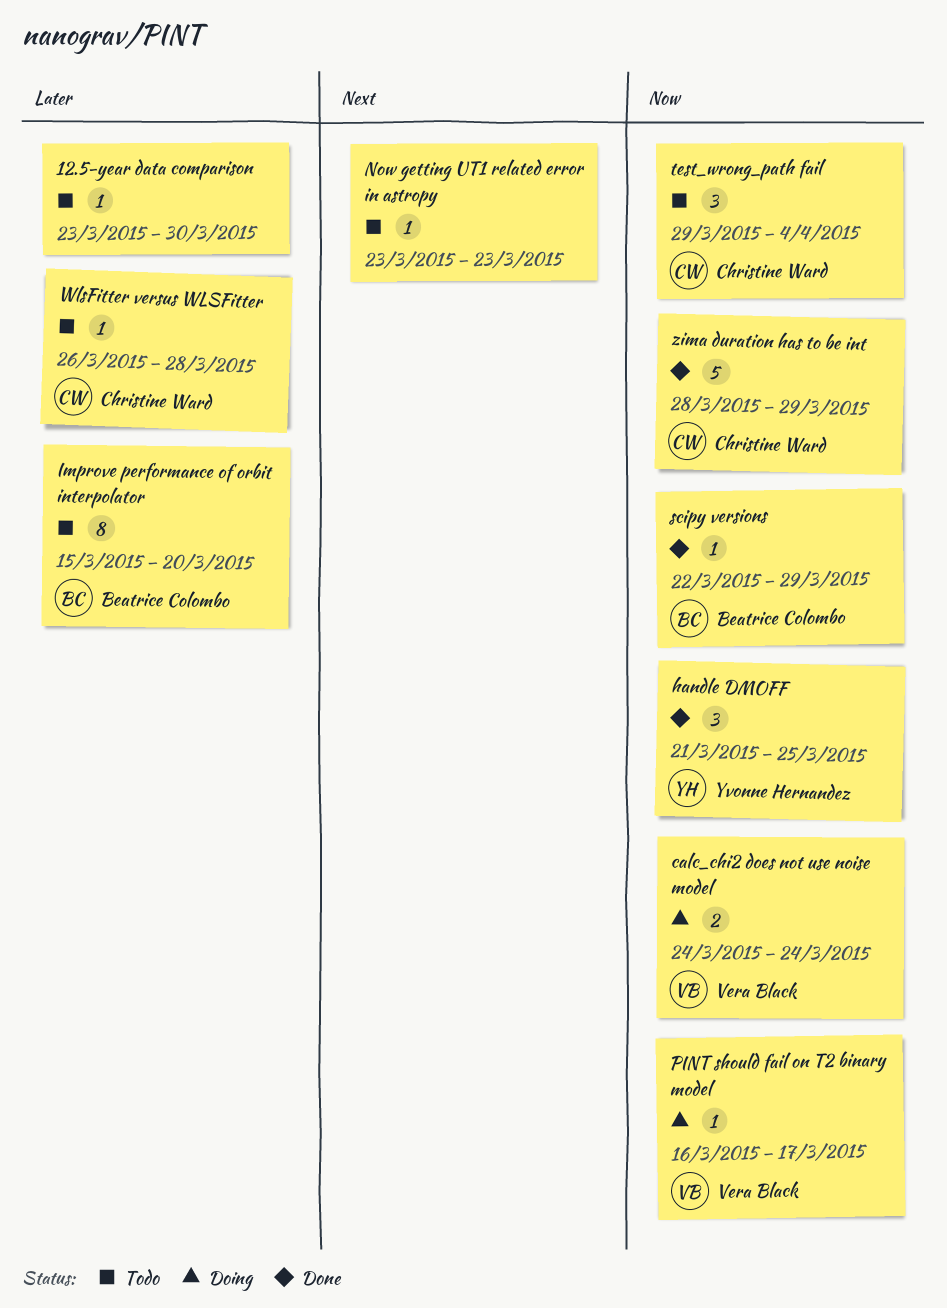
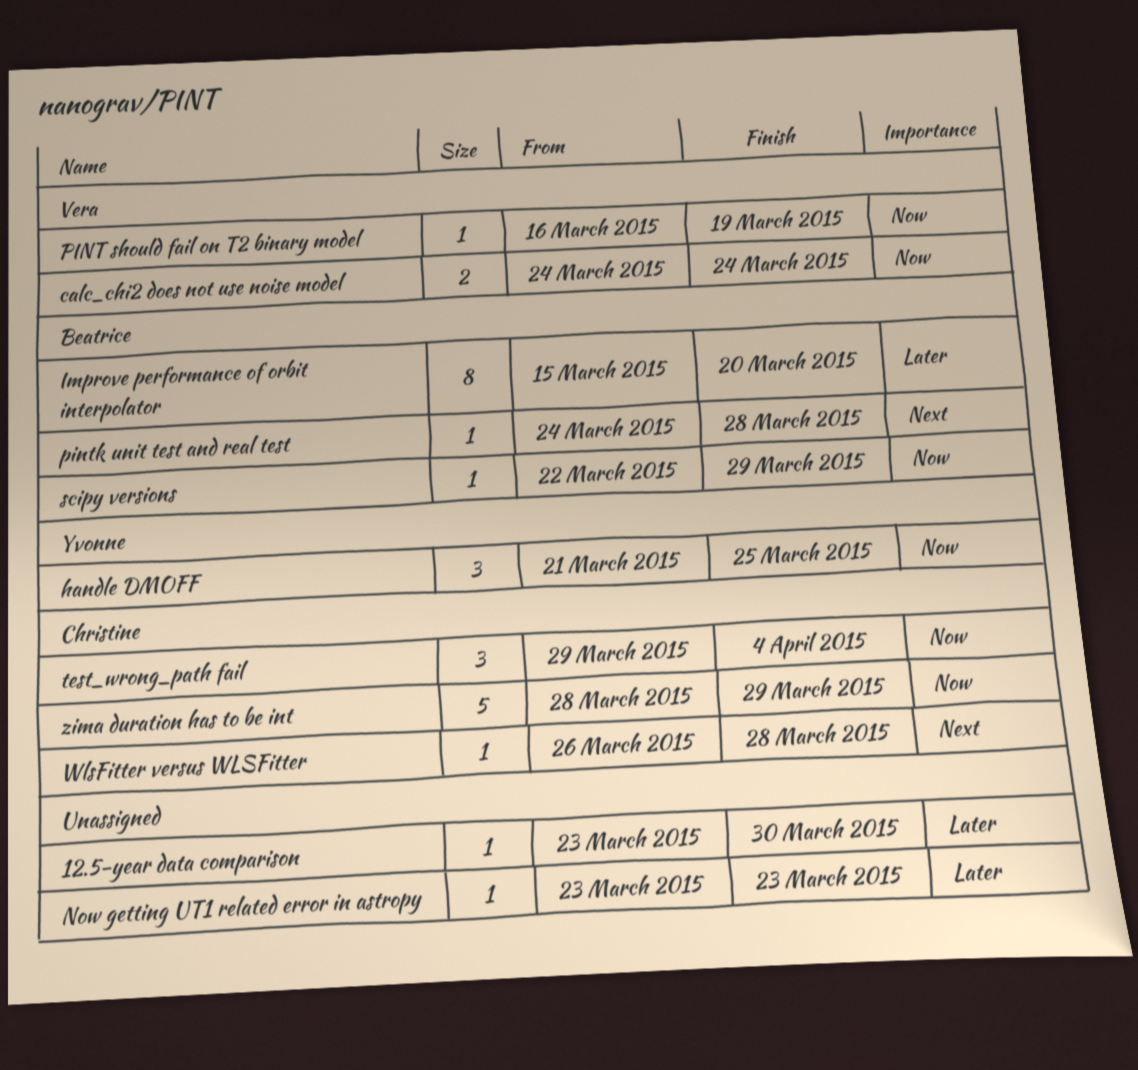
Now getting UT1 related error in astropy, priority: Next -> Later
PINT should fail on T2 binary model, due: Mar 17 -> Mar 19
pintk unit test and real test: none -> present
WlsFitter versus WLSFitter, priority: Later -> Next

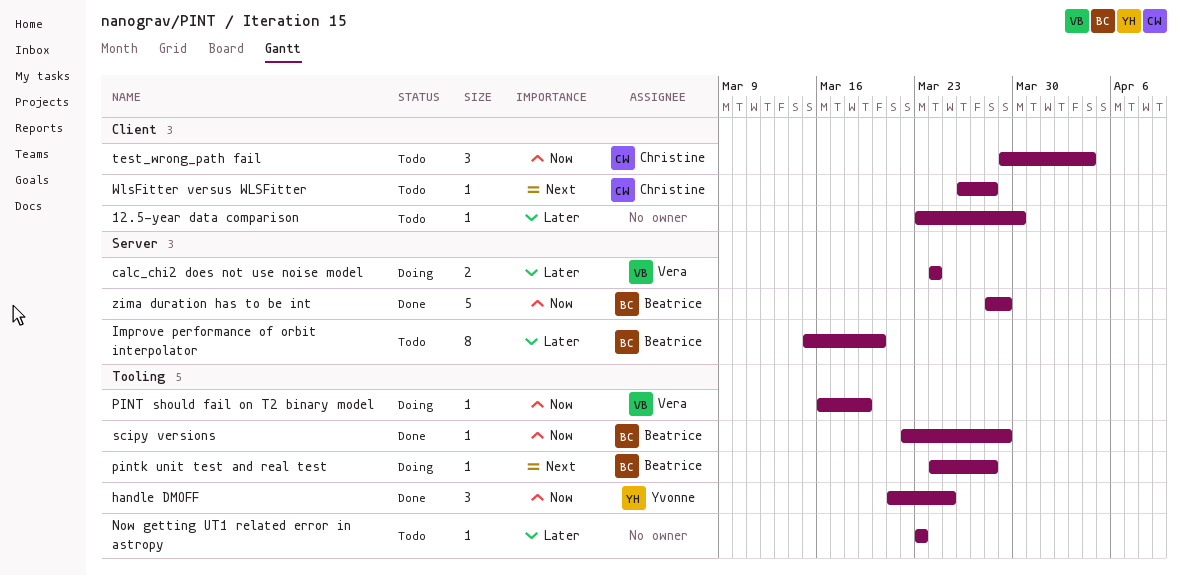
calc_chi2 does not use noise model, priority: Now -> Later
zima duration has to be int, owner: Christine -> Beatrice

